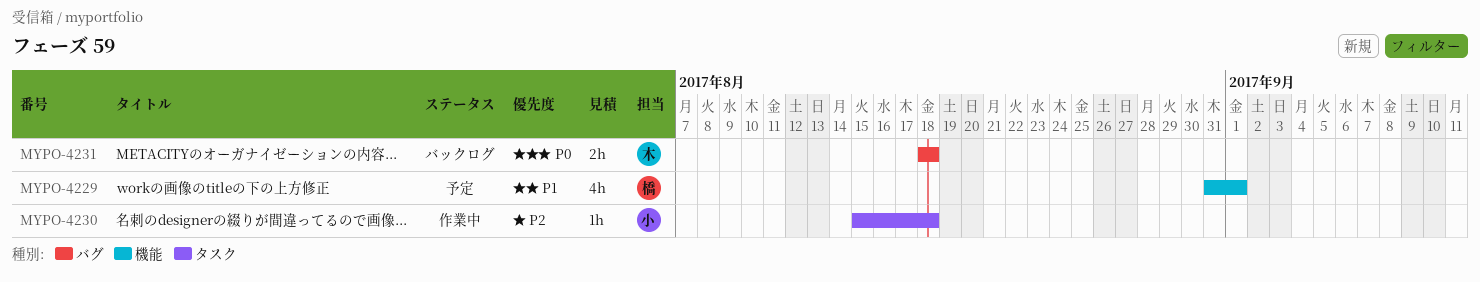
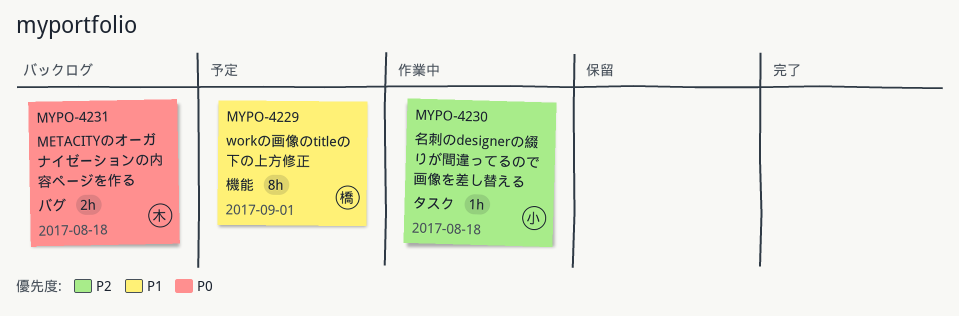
MYPO-4229, estimate: 4h -> 8h

